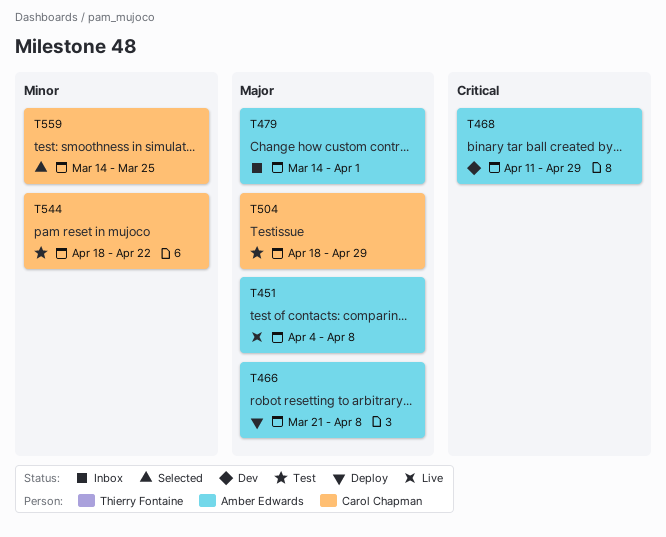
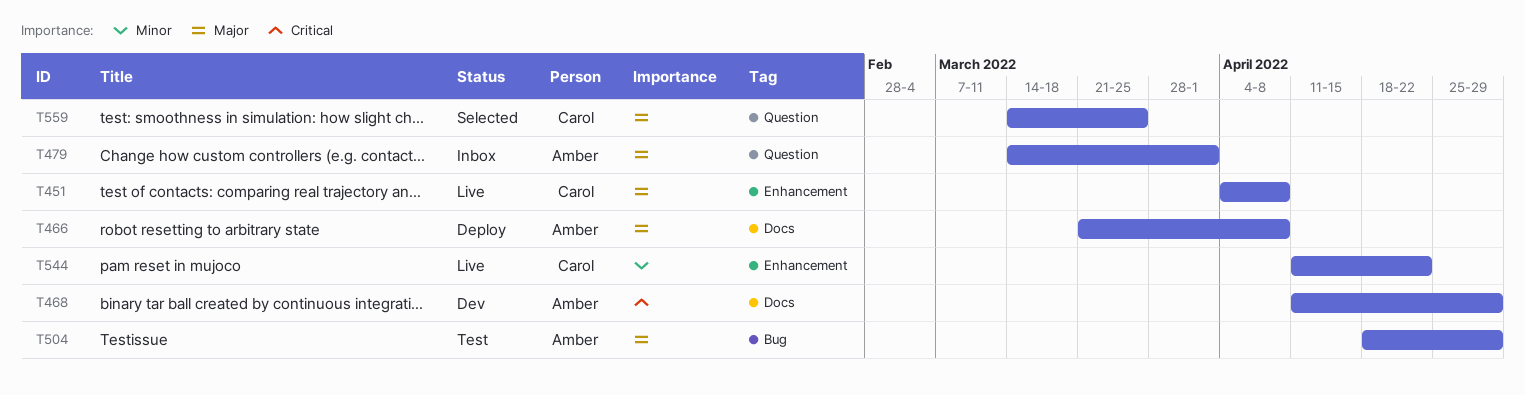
T451, owner: Amber Edwards -> Carol Chapman
T504, owner: Carol Chapman -> Amber Edwards
T544, status: Test -> Live
T544, start: Apr 18 -> Apr 11
T559, priority: Minor -> Major

